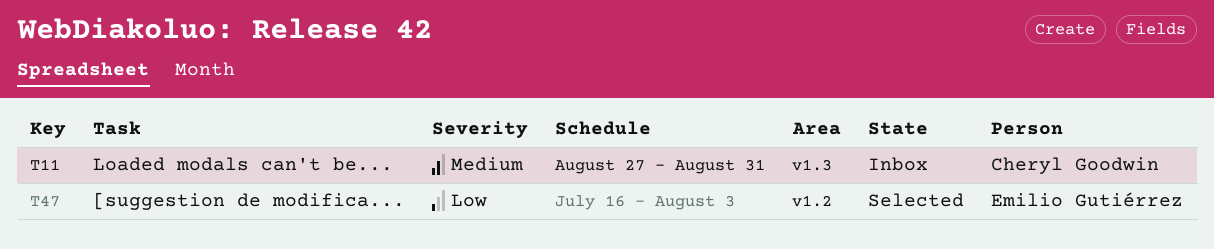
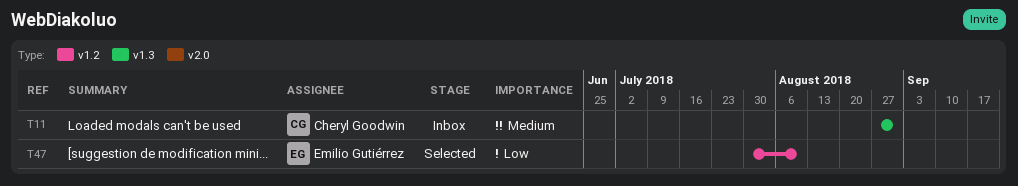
T47, start: Jul 16 -> Jul 30
T47, due: Aug 3 -> Aug 10

